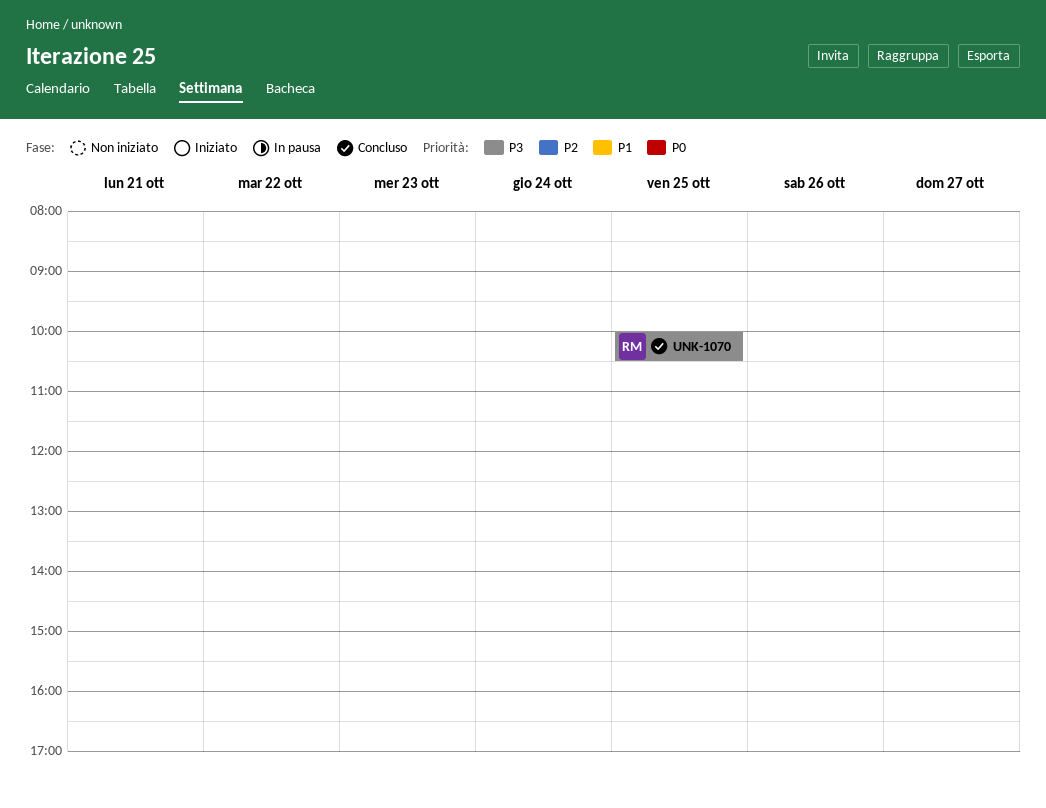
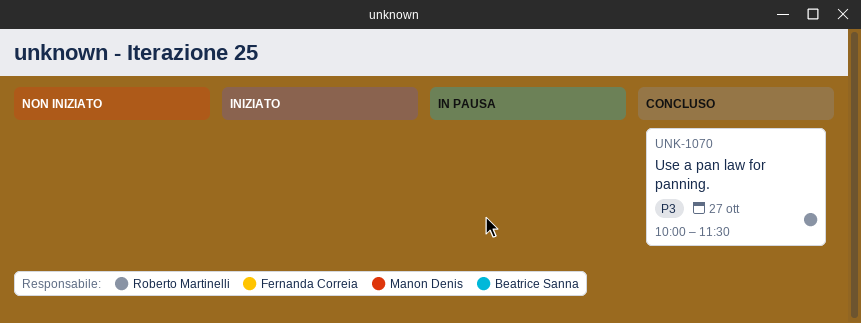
UNK-1070, day: Oct 25 -> Oct 27
UNK-1070, ends: 10:30 -> 11:30

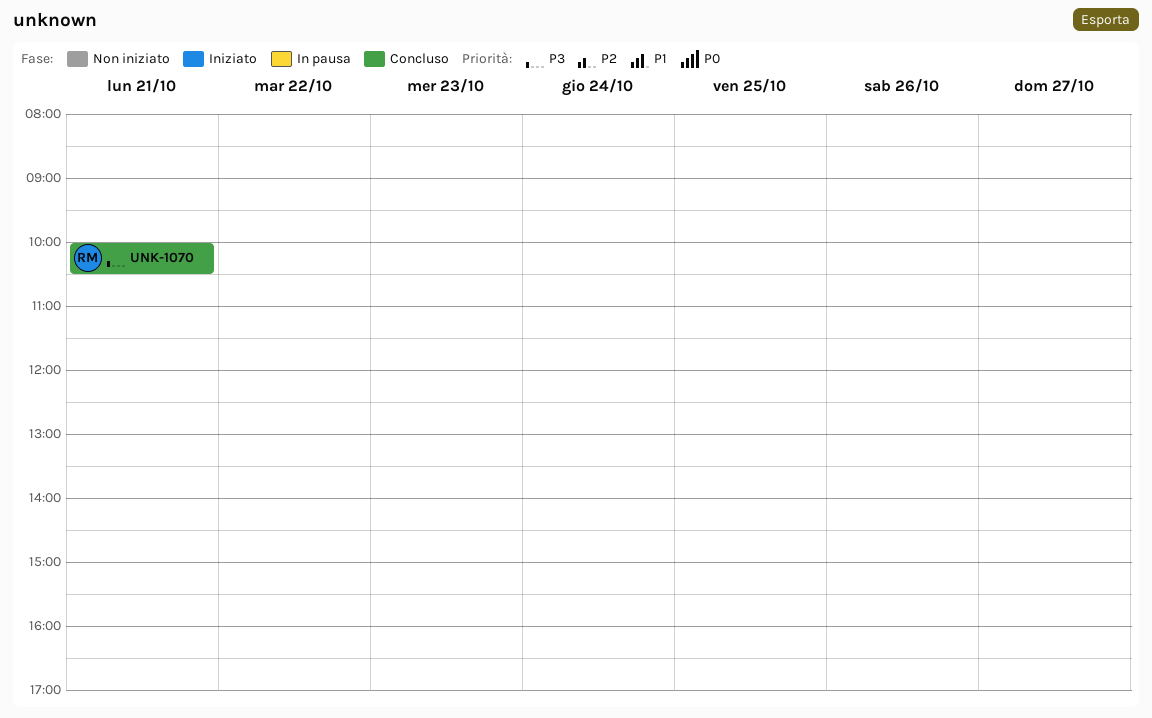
UNK-1070, day: Oct 27 -> Oct 21
UNK-1070, ends: 11:30 -> 10:30

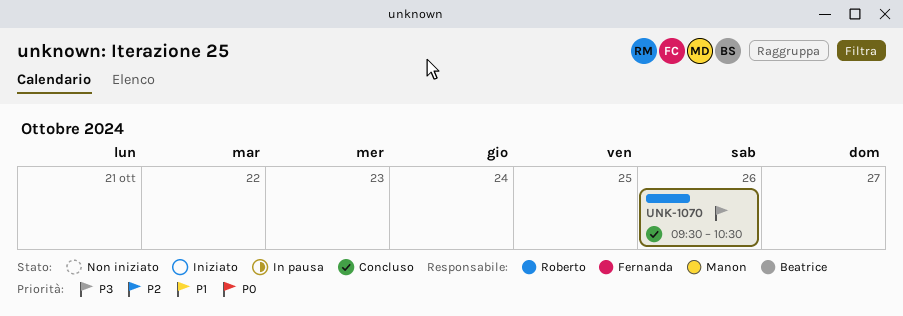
UNK-1070, day: Oct 21 -> Oct 26
UNK-1070, begins: 10:00 -> 09:30

